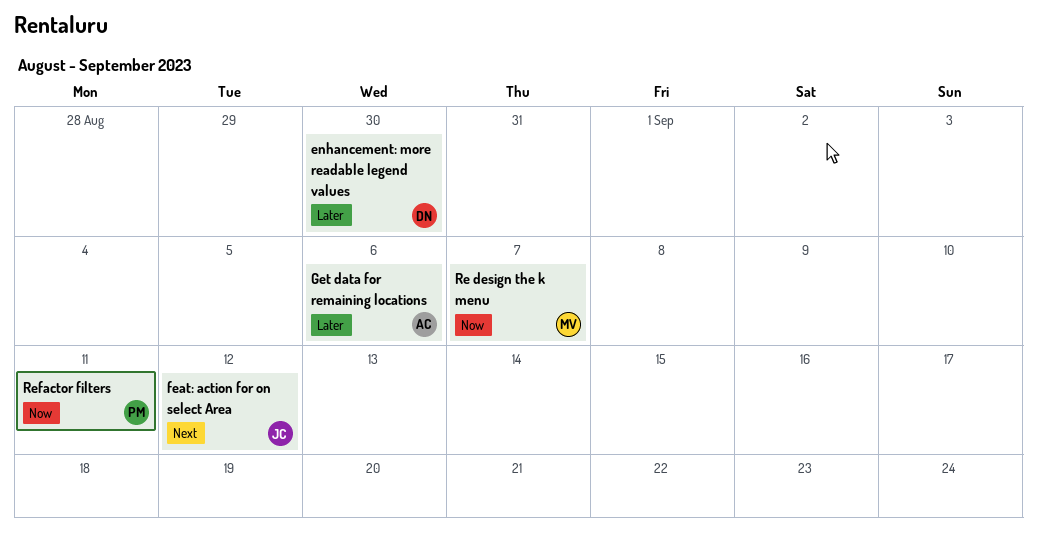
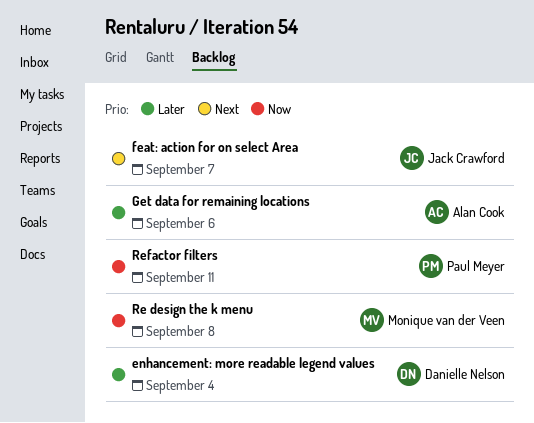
enhancement: more readable legend values, due: Aug 30 -> Sep 4
feat: action for on select Area, due: Sep 12 -> Sep 7
Re design the k menu, due: Sep 7 -> Sep 8

